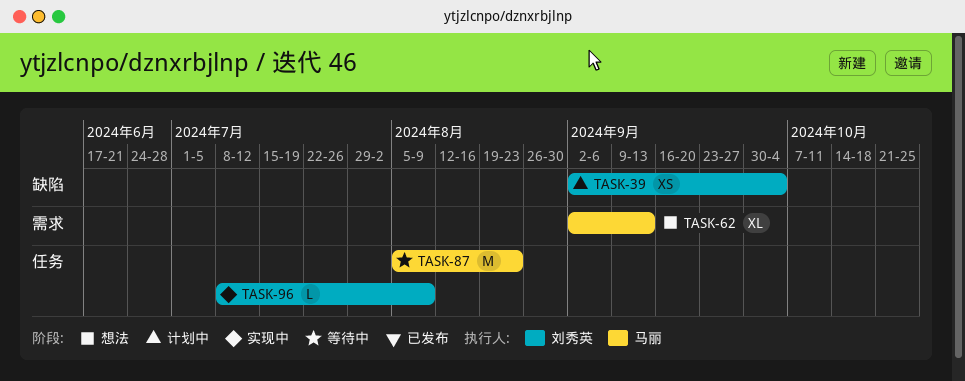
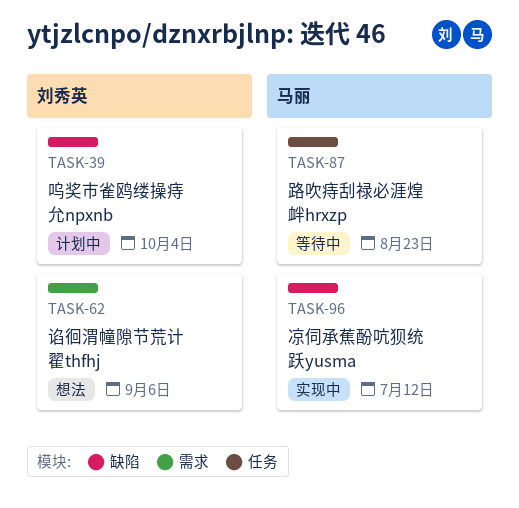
TASK-62, owner: 马丽 -> 刘秀英
TASK-62, due: Sep 13 -> Sep 6
TASK-96, owner: 刘秀英 -> 马丽
TASK-96, label: 任务 -> 缺陷
TASK-96, due: Aug 9 -> Jul 12

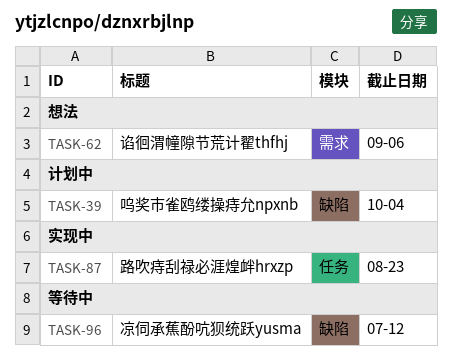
TASK-87, status: 等待中 -> 实现中
TASK-96, status: 实现中 -> 等待中

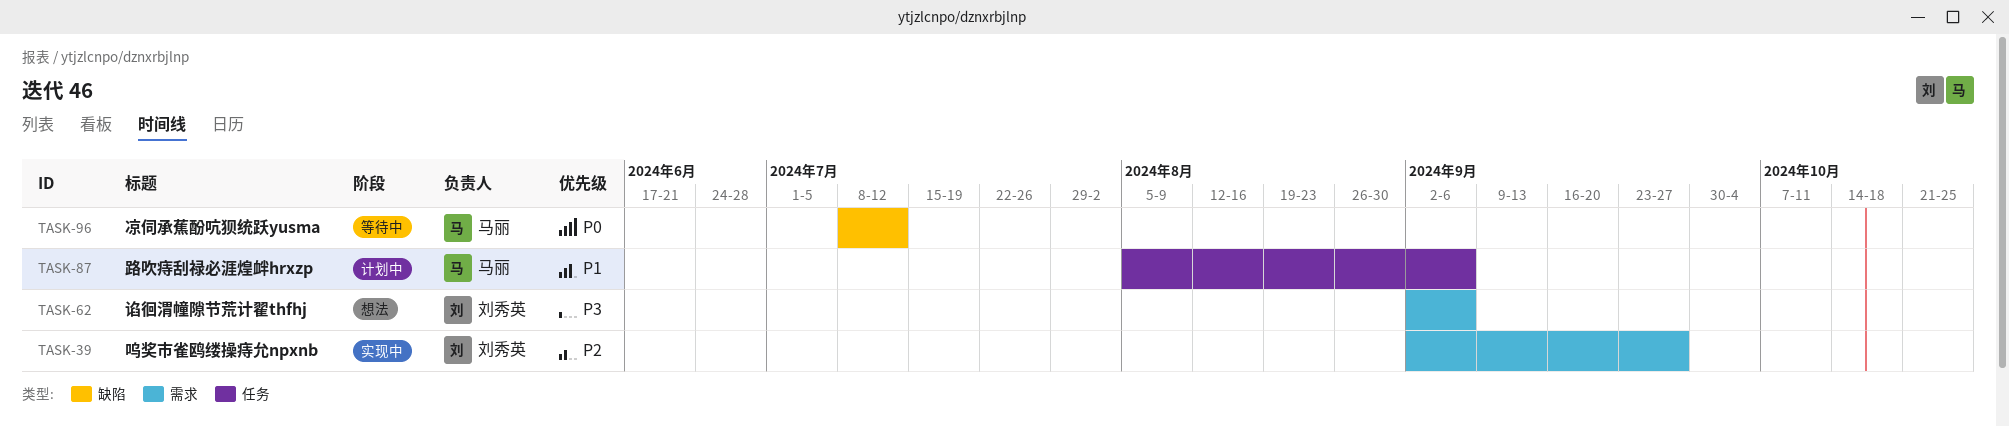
TASK-39, status: 计划中 -> 实现中
TASK-39, label: 缺陷 -> 需求
TASK-39, due: Oct 4 -> Sep 27
TASK-87, status: 实现中 -> 计划中
TASK-87, due: Aug 23 -> Sep 6

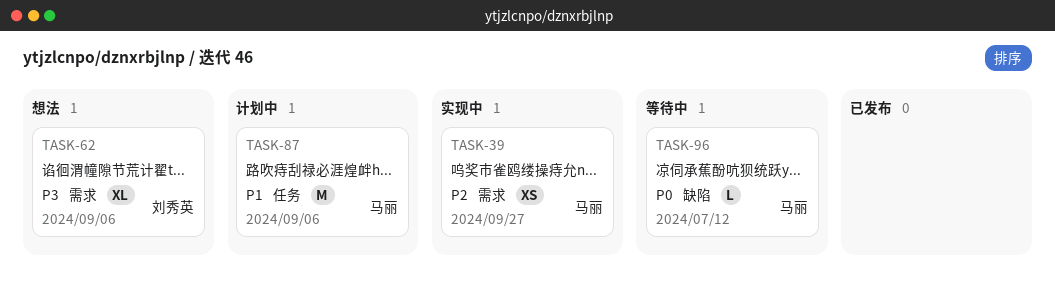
TASK-39, owner: 刘秀英 -> 马丽

